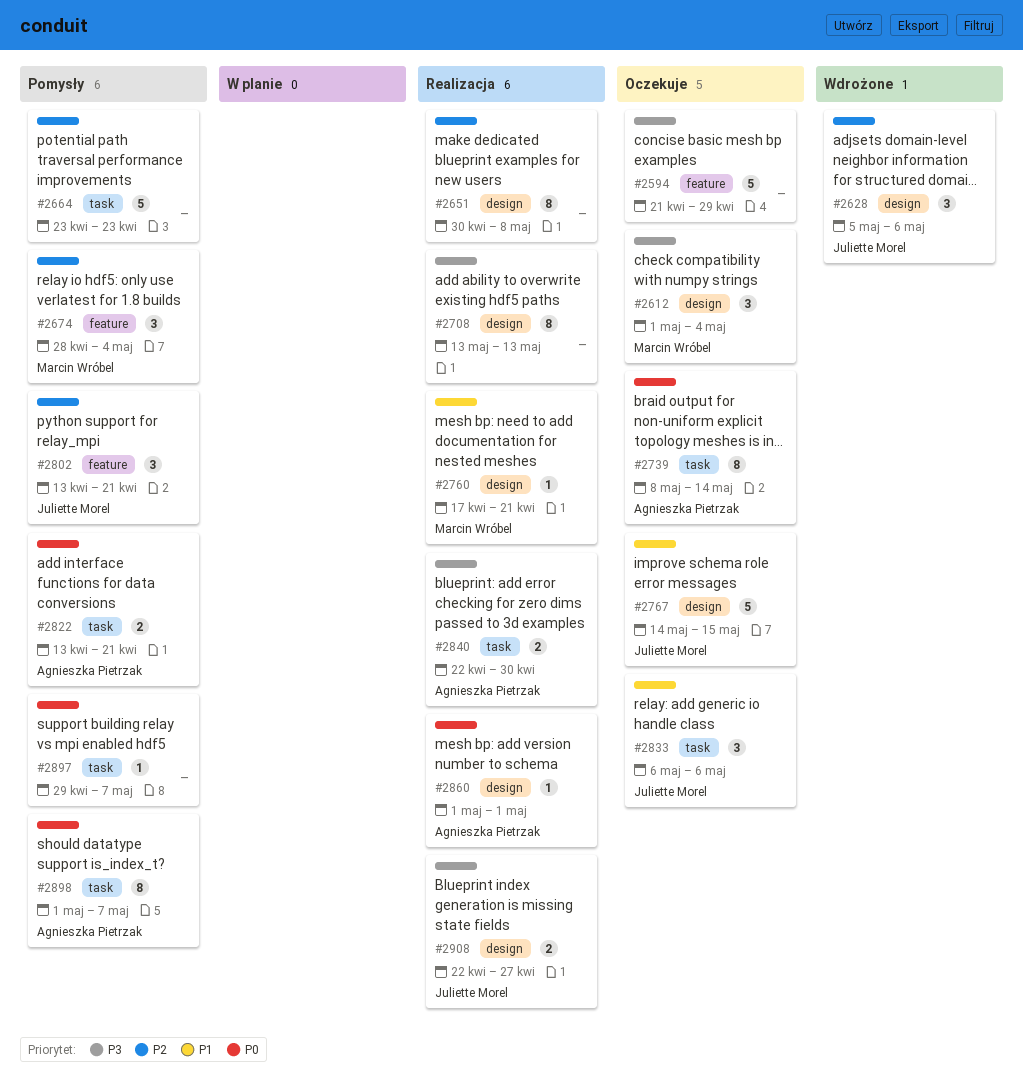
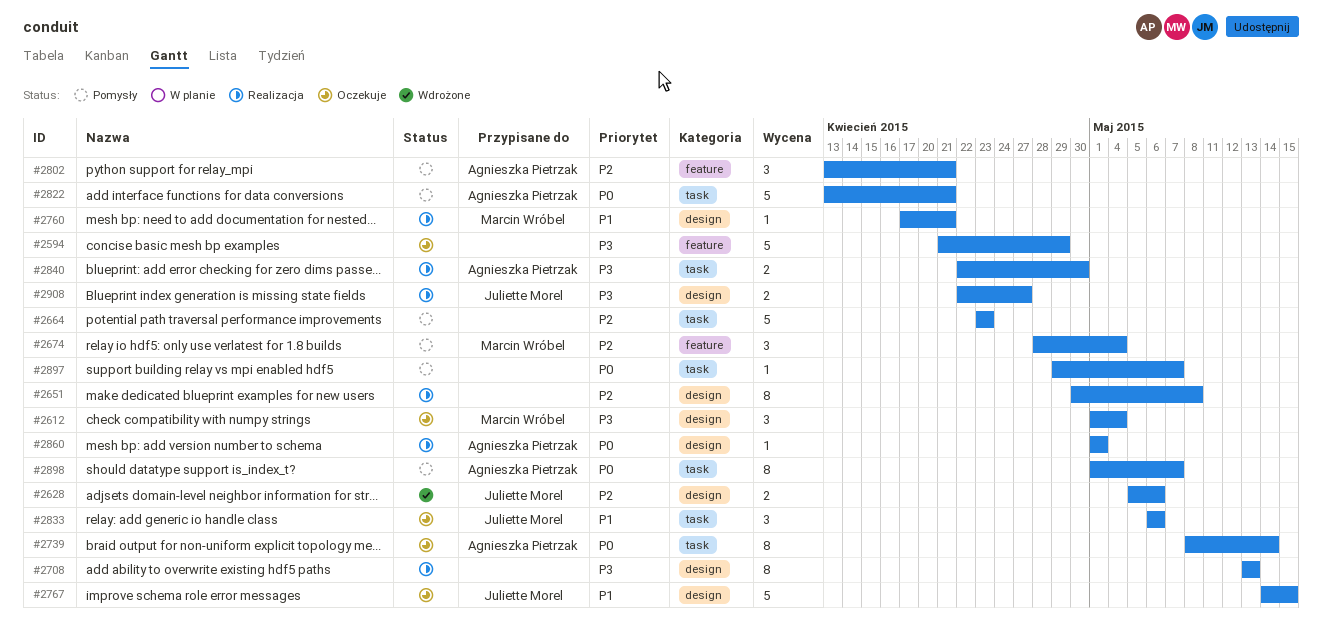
#2628, estimate: 3 -> 2
#2802, owner: Juliette Morel -> Agnieszka Pietrzak
#2822, estimate: 2 -> 5

